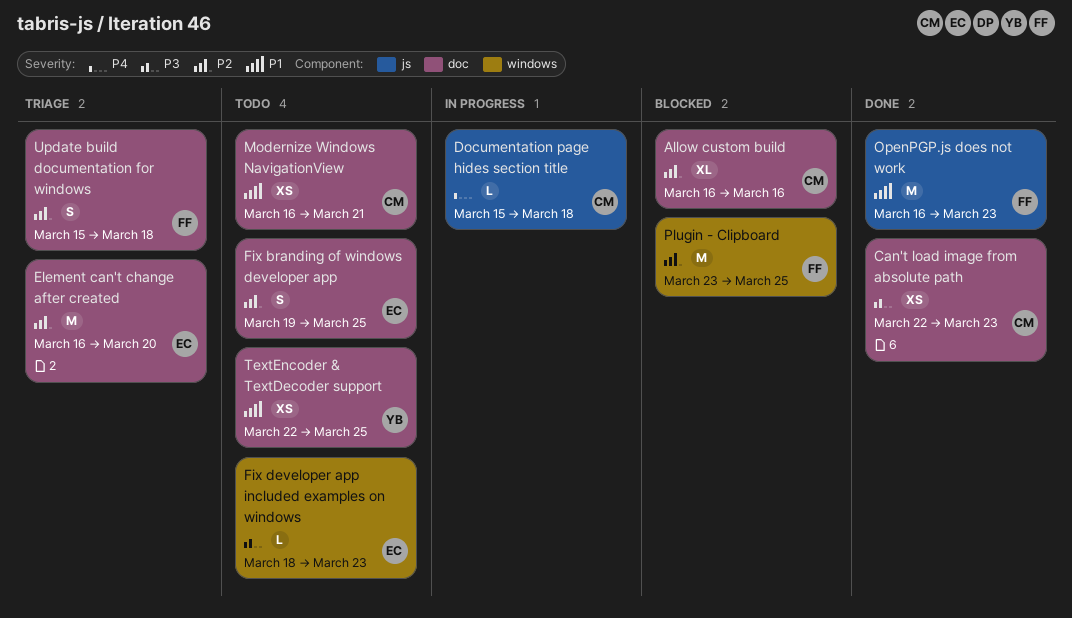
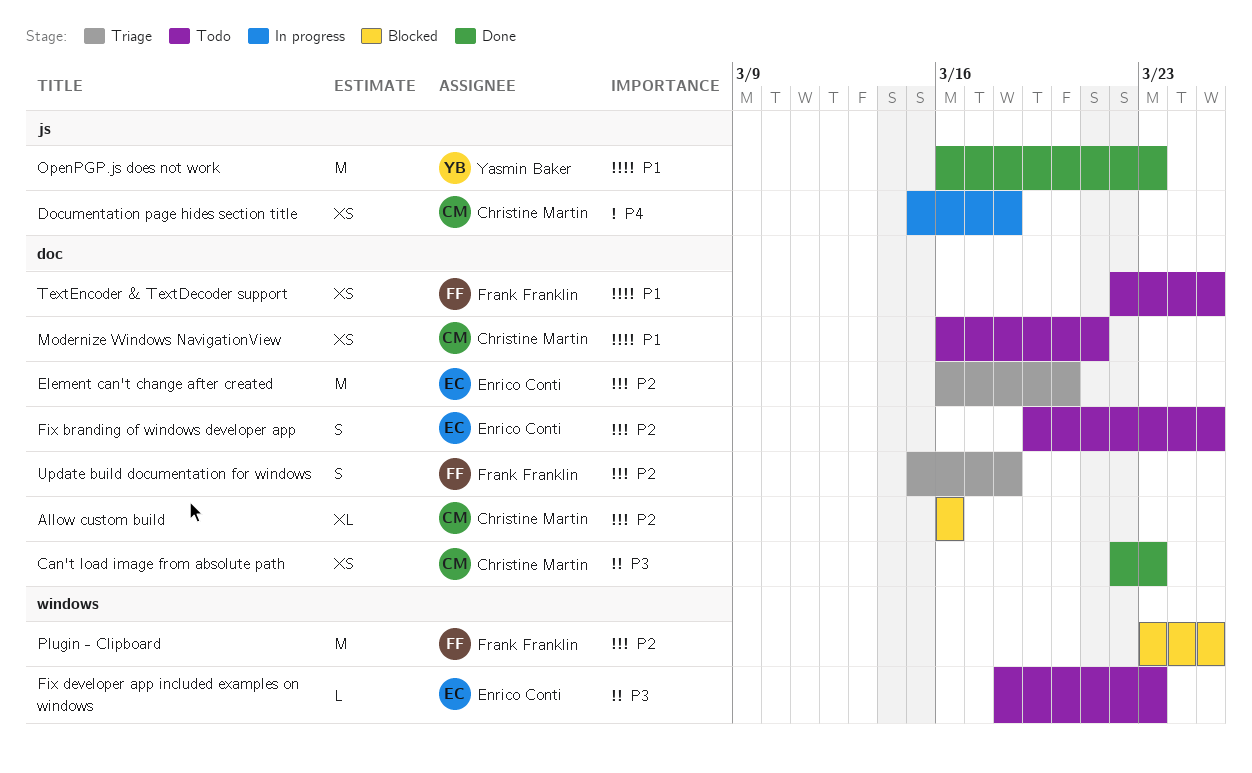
Documentation page hides section title, estimate: L -> XS
OpenPGP.js does not work, owner: Frank Franklin -> Yasmin Baker
TextEncoder & TextDecoder support, owner: Yasmin Baker -> Frank Franklin

